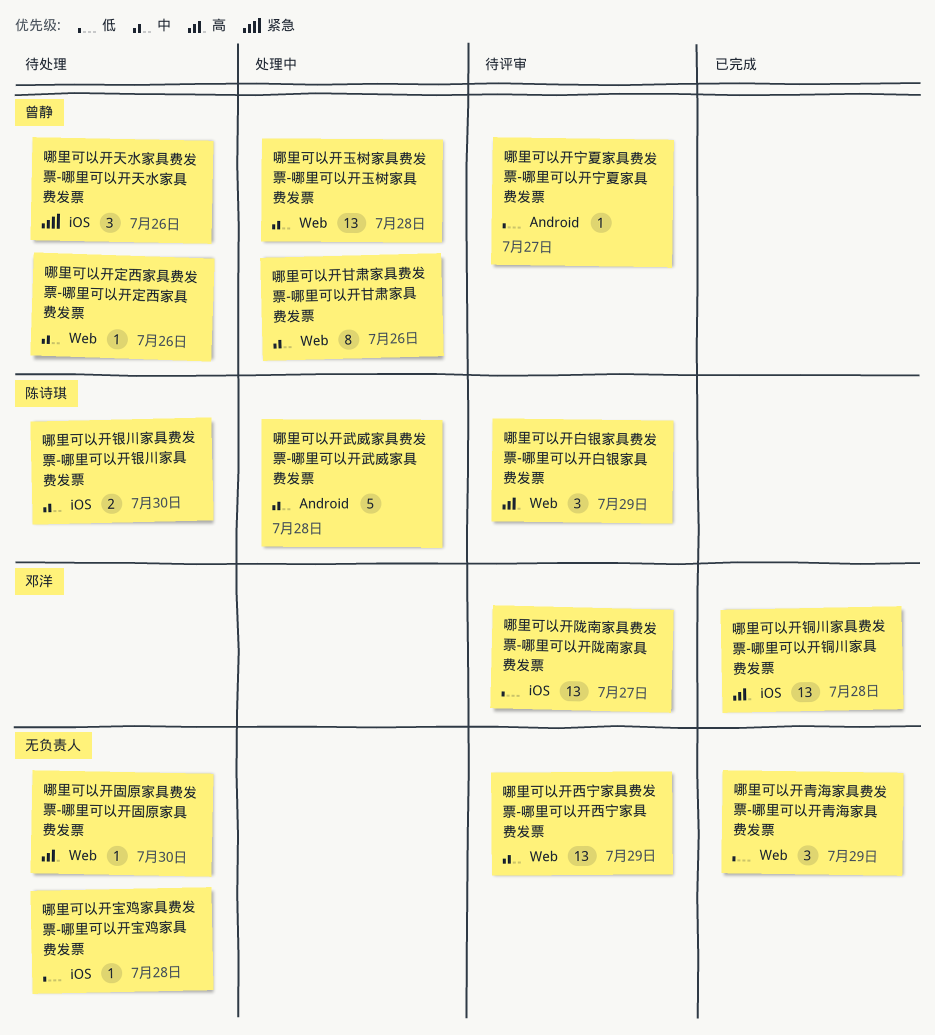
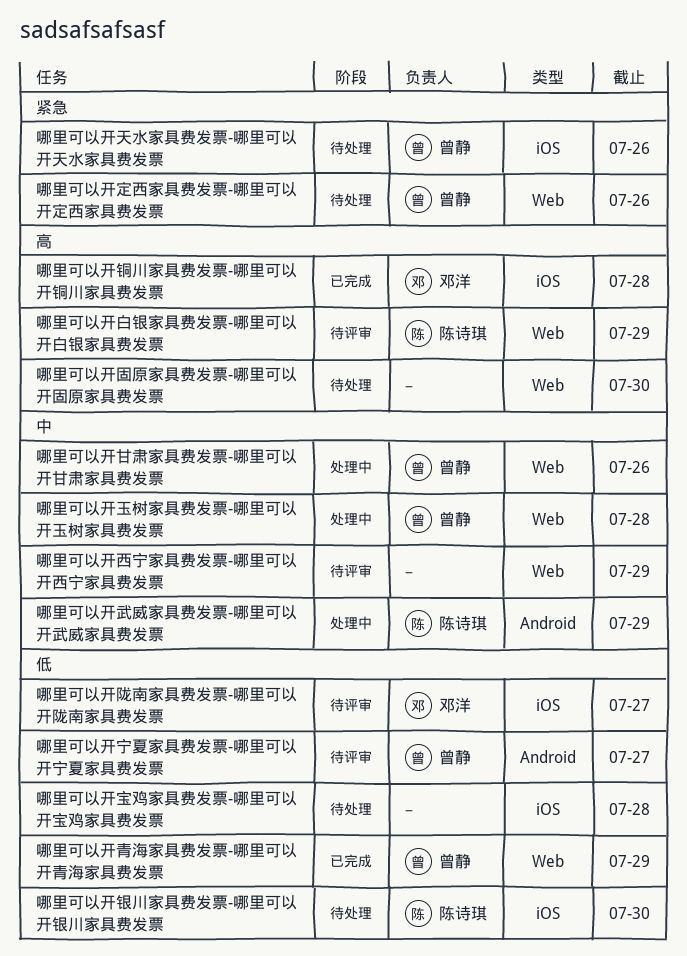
哪里可以开定西家具费发票-哪里可以开定西家具费发票, priority: 中 -> 紧急
哪里可以开武威家具费发票-哪里可以开武威家具费发票, due: Jul 28 -> Jul 29
哪里可以开银川家具费发票-哪里可以开银川家具费发票, priority: 中 -> 低
哪里可以开青海家具费发票-哪里可以开青海家具费发票, owner: none -> 曾静

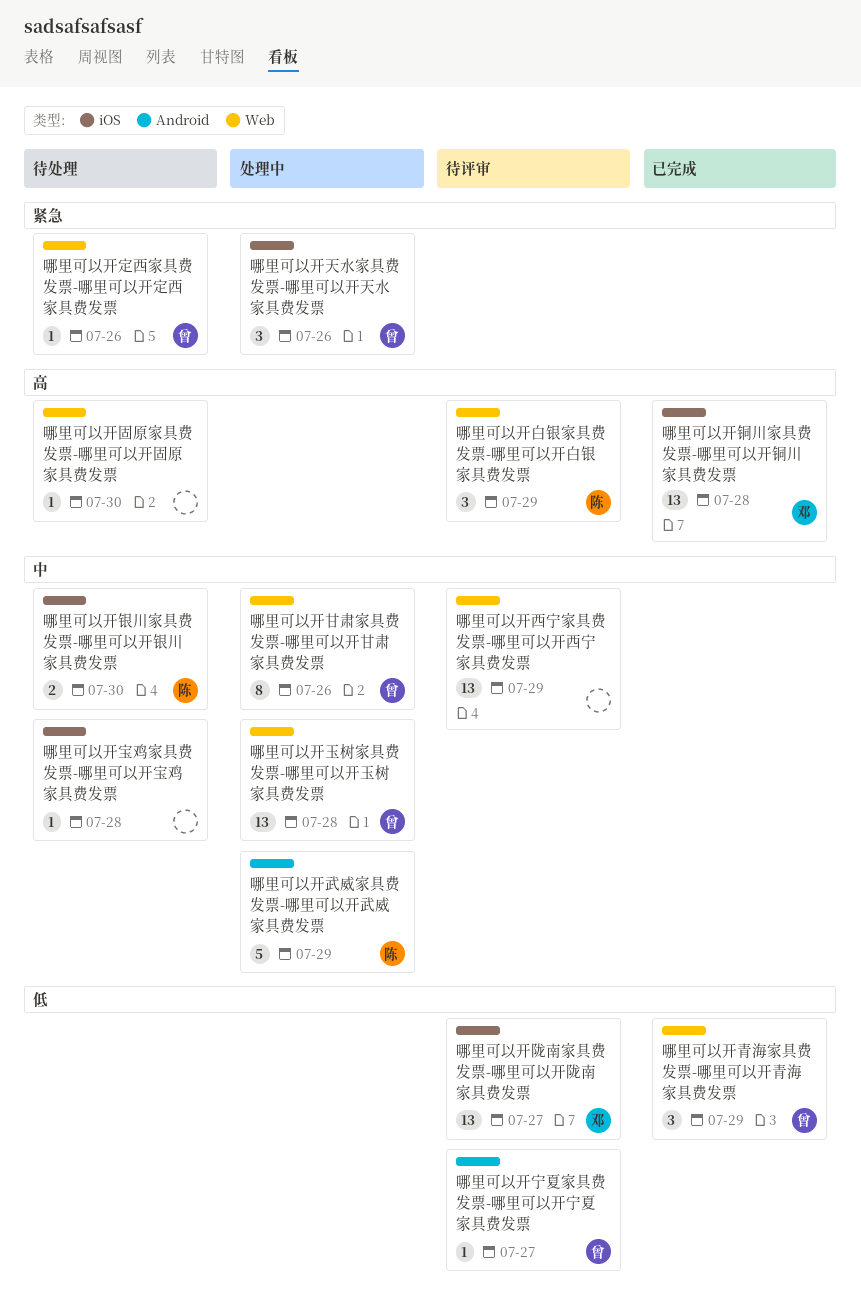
哪里可以开天水家具费发票-哪里可以开天水家具费发票, status: 待处理 -> 处理中
哪里可以开宝鸡家具费发票-哪里可以开宝鸡家具费发票, priority: 低 -> 中
哪里可以开银川家具费发票-哪里可以开银川家具费发票, priority: 低 -> 中

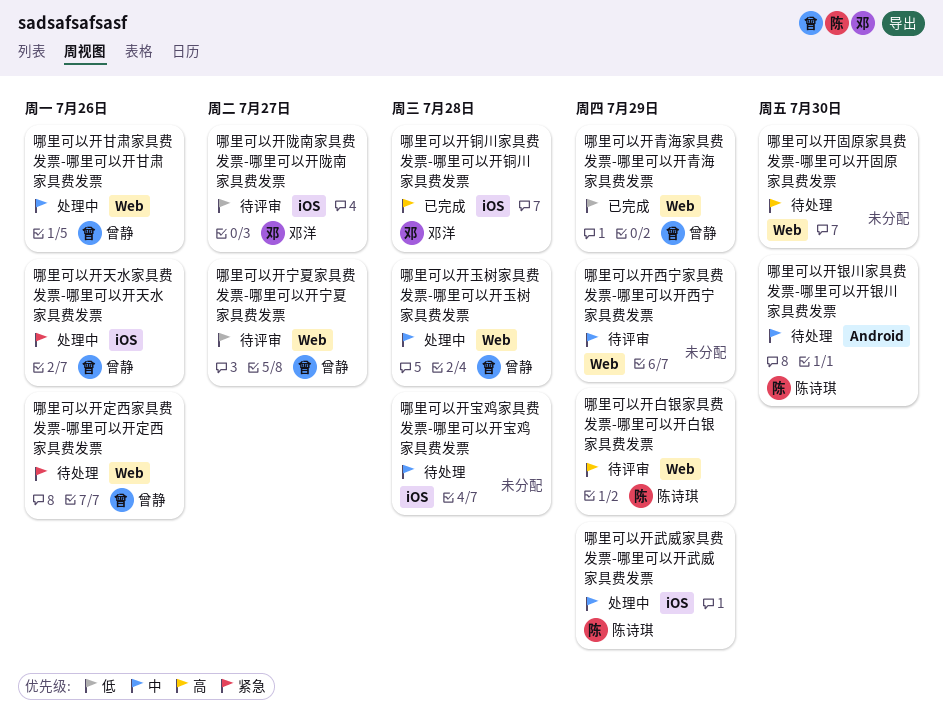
哪里可以开宁夏家具费发票-哪里可以开宁夏家具费发票, label: Android -> Web
哪里可以开武威家具费发票-哪里可以开武威家具费发票, label: Android -> iOS
哪里可以开银川家具费发票-哪里可以开银川家具费发票, label: iOS -> Android

